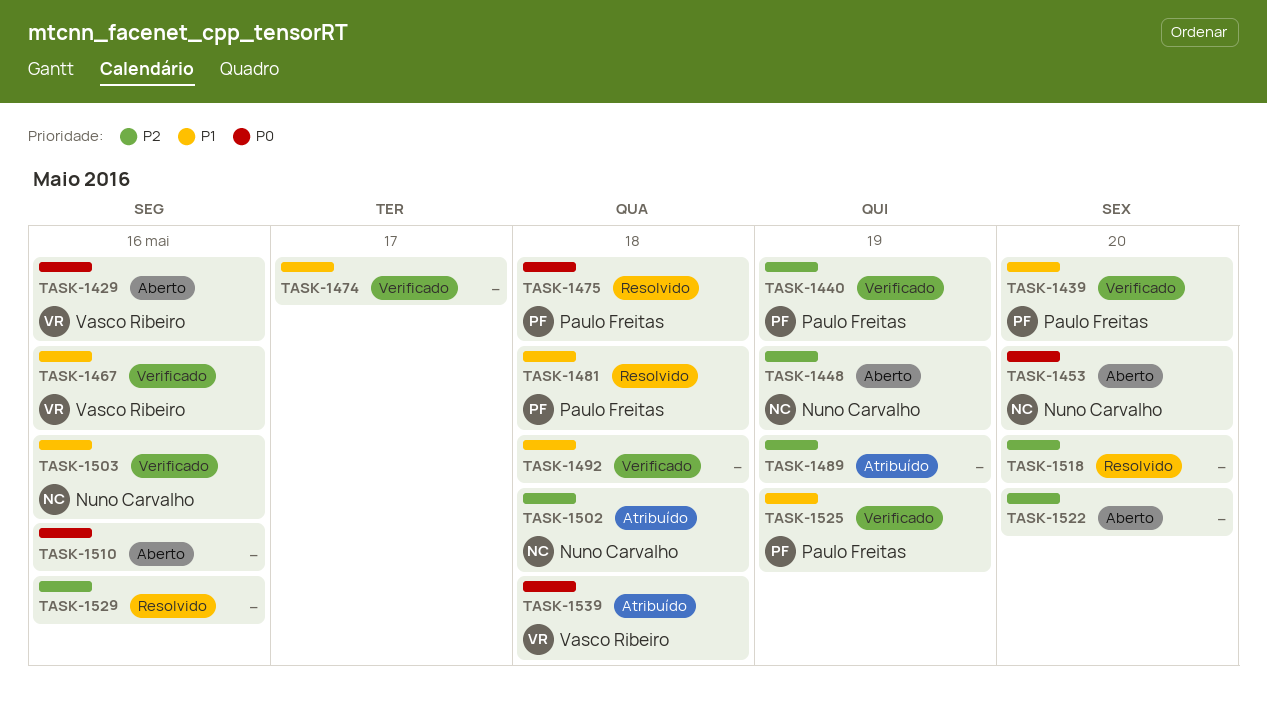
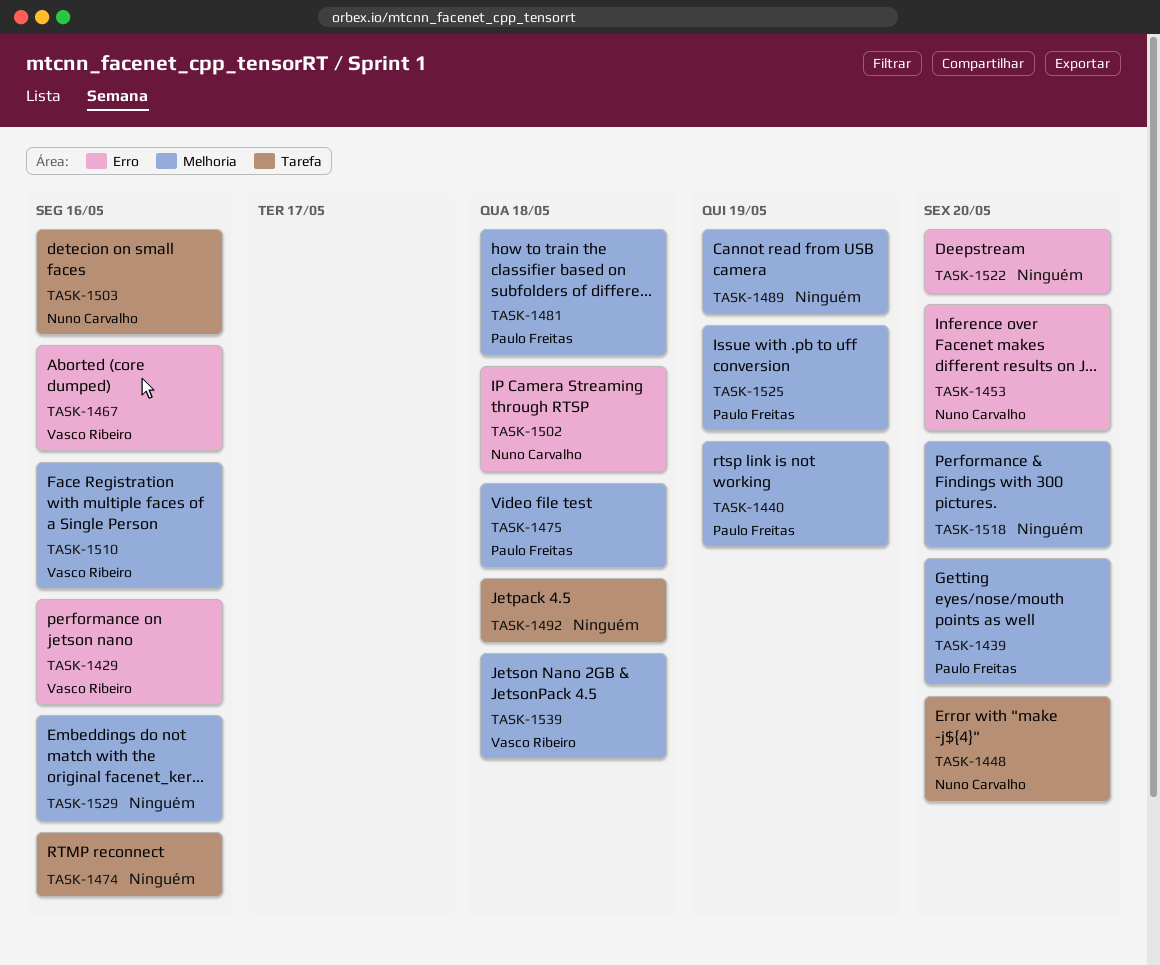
TASK-1448, due: May 19 -> May 20
TASK-1474, due: May 17 -> May 16
TASK-1510, owner: none -> Vasco Ribeiro

